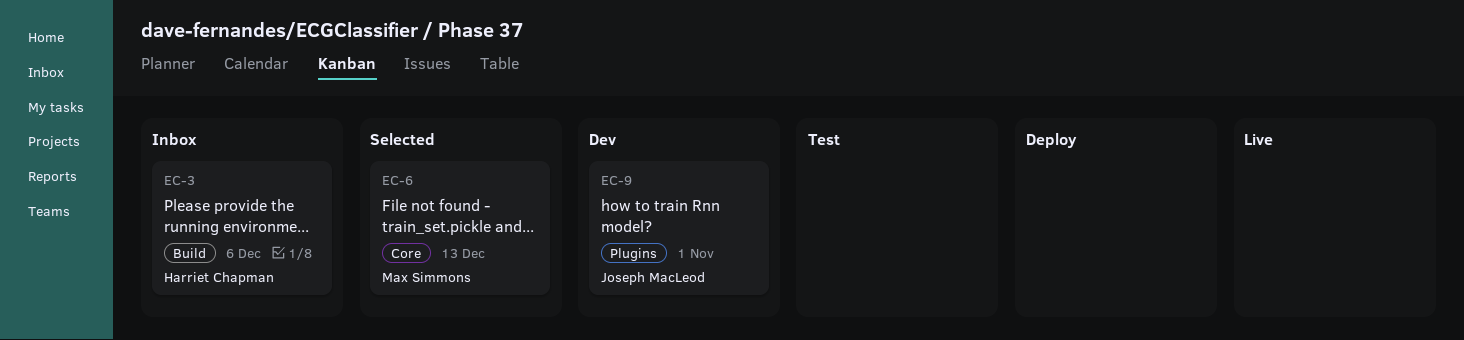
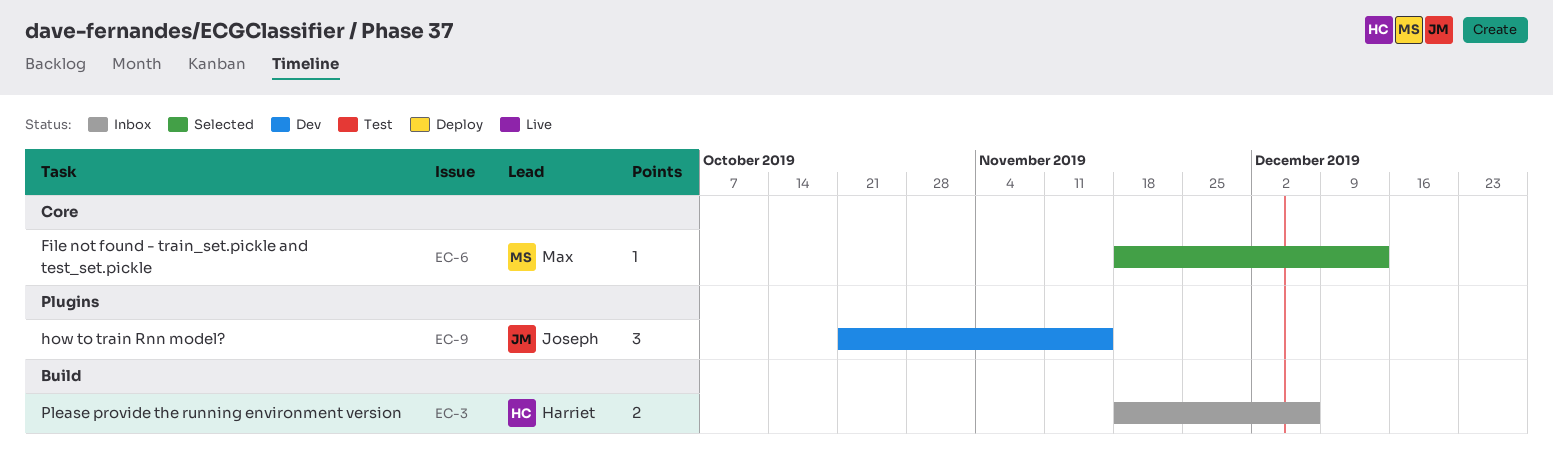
EC-9, due: Nov 1 -> Nov 15

